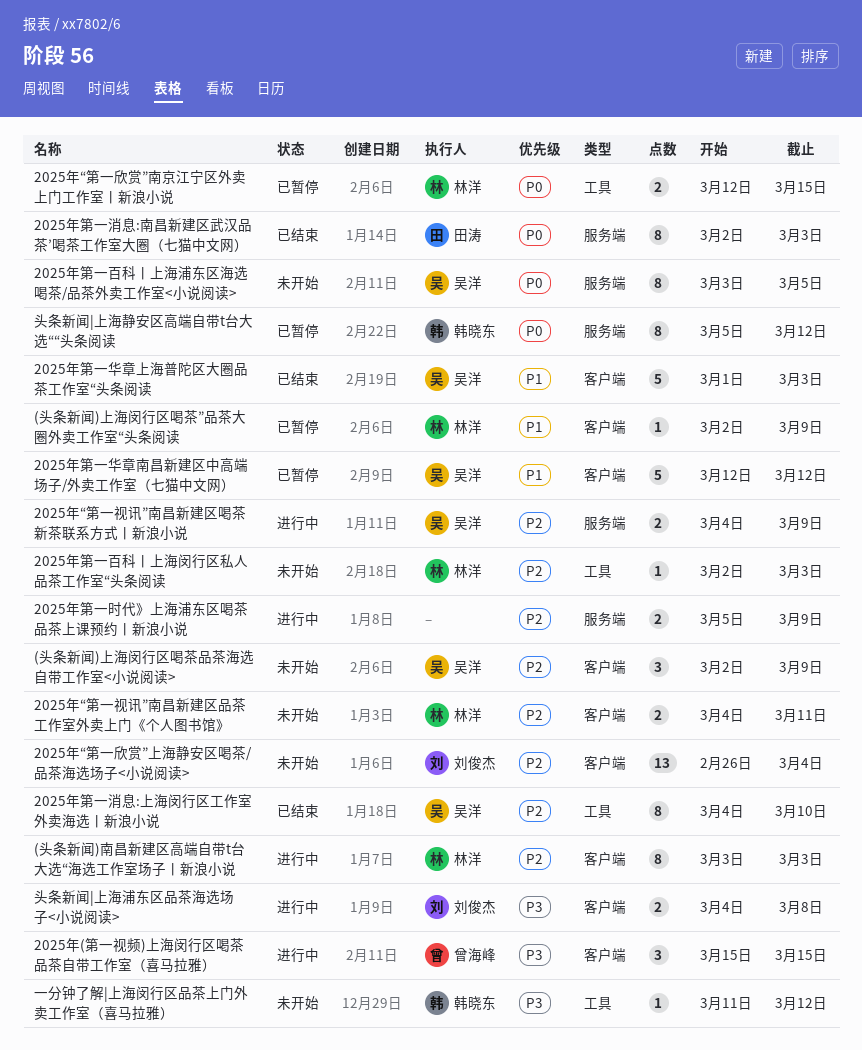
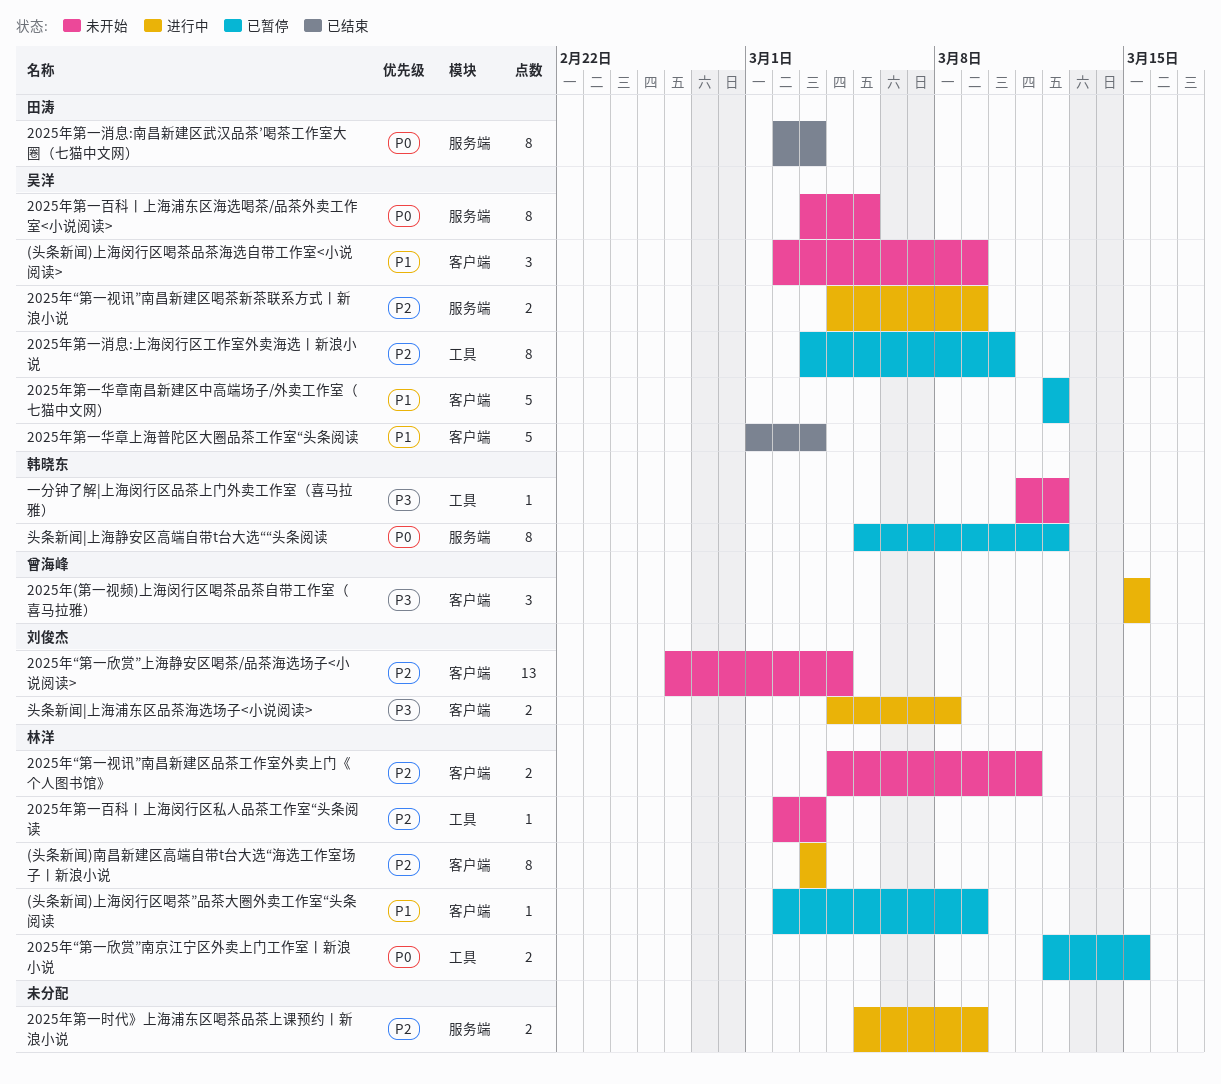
(头条新闻)上海闵行区喝茶品茶海选自带工作室<小说阅读>, priority: P2 -> P1
2025年第一消息:上海闵行区工作室外卖海选丨新浪小说, status: 已结束 -> 已暂停
2025年第一消息:上海闵行区工作室外卖海选丨新浪小说, start: Mar 4 -> Mar 3

